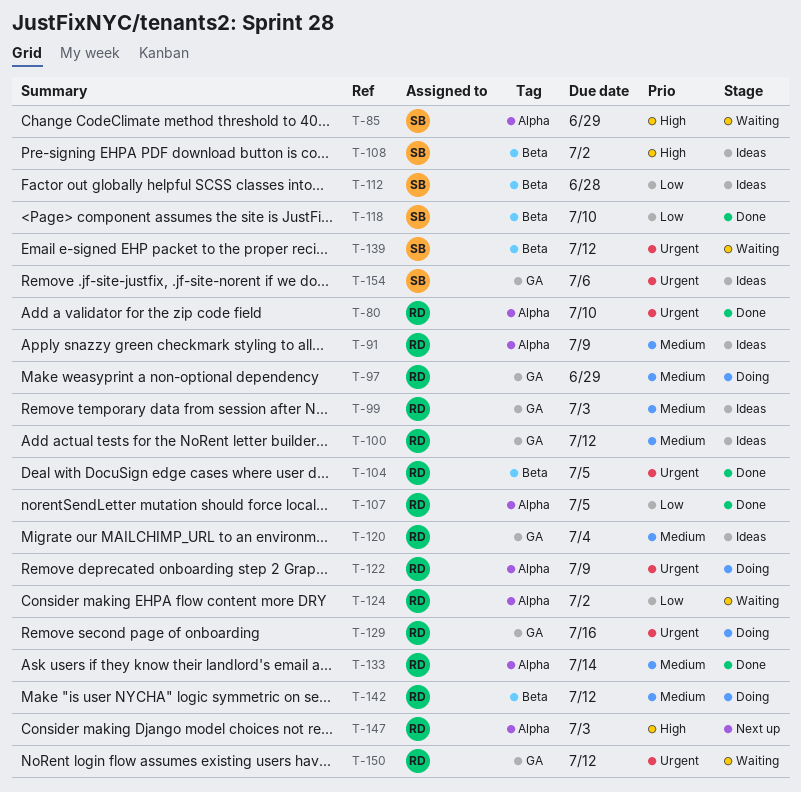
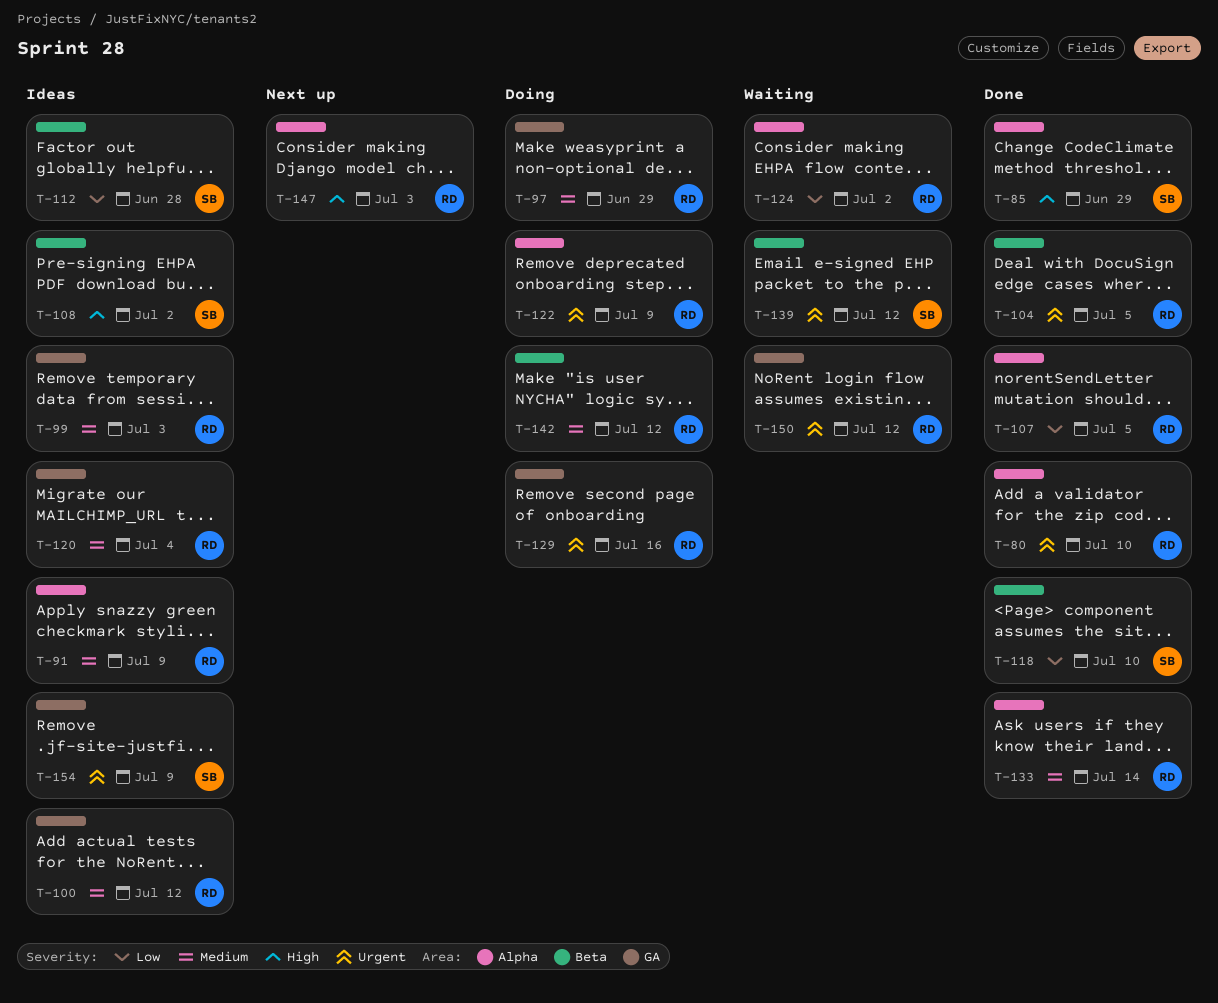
T-85, status: Waiting -> Done
T-154, due: Jul 6 -> Jul 9

